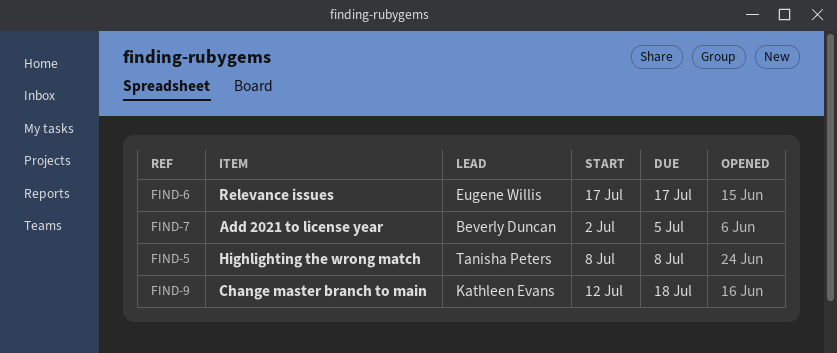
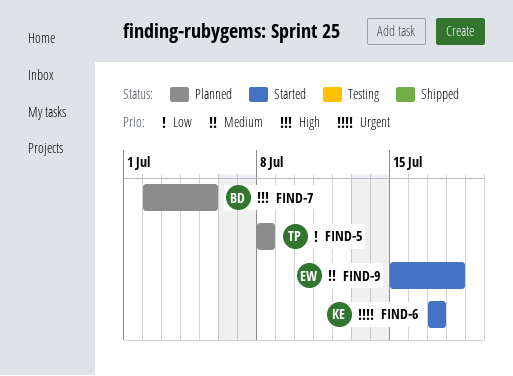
FIND-6, owner: Eugene Willis -> Kathleen Evans
FIND-9, owner: Kathleen Evans -> Eugene Willis
FIND-9, start: Jul 12 -> Jul 15

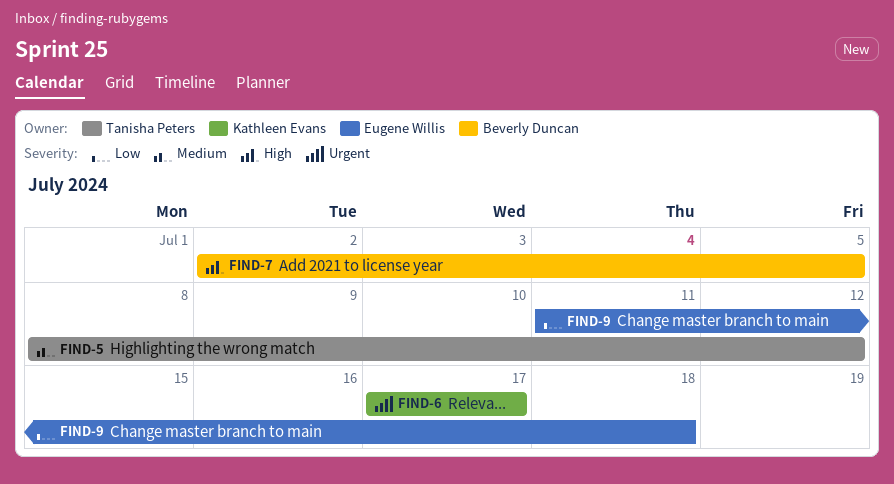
FIND-5, priority: Low -> Medium
FIND-5, due: Jul 8 -> Jul 12
FIND-9, priority: Medium -> Low
FIND-9, start: Jul 15 -> Jul 11

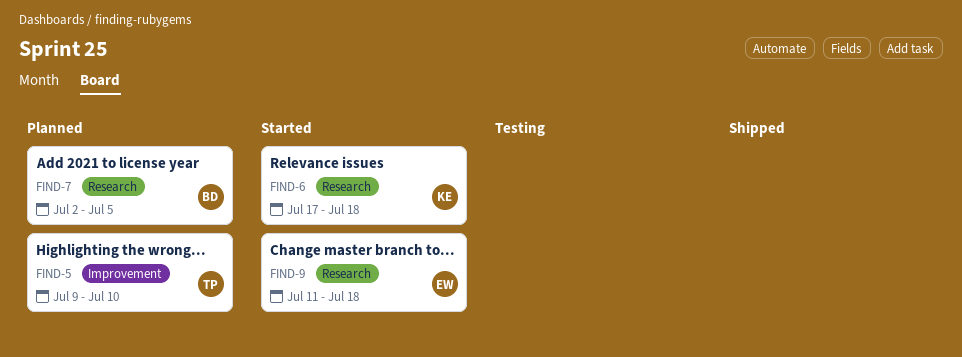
FIND-5, start: Jul 8 -> Jul 9
FIND-5, due: Jul 12 -> Jul 10
FIND-6, due: Jul 17 -> Jul 18

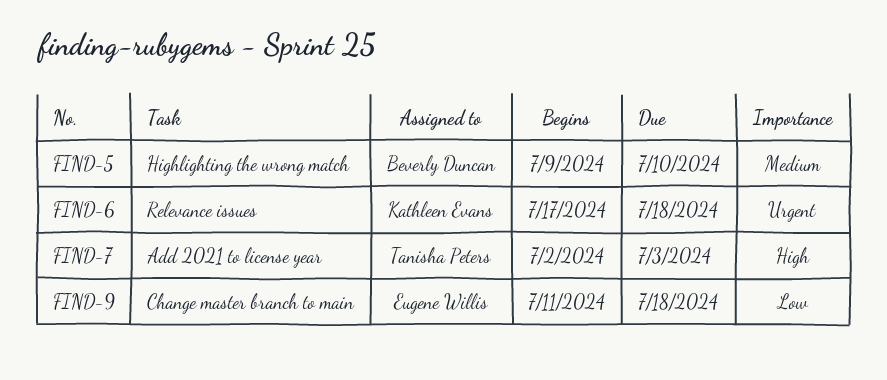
FIND-5, owner: Tanisha Peters -> Beverly Duncan
FIND-7, owner: Beverly Duncan -> Tanisha Peters
FIND-7, due: Jul 5 -> Jul 3

